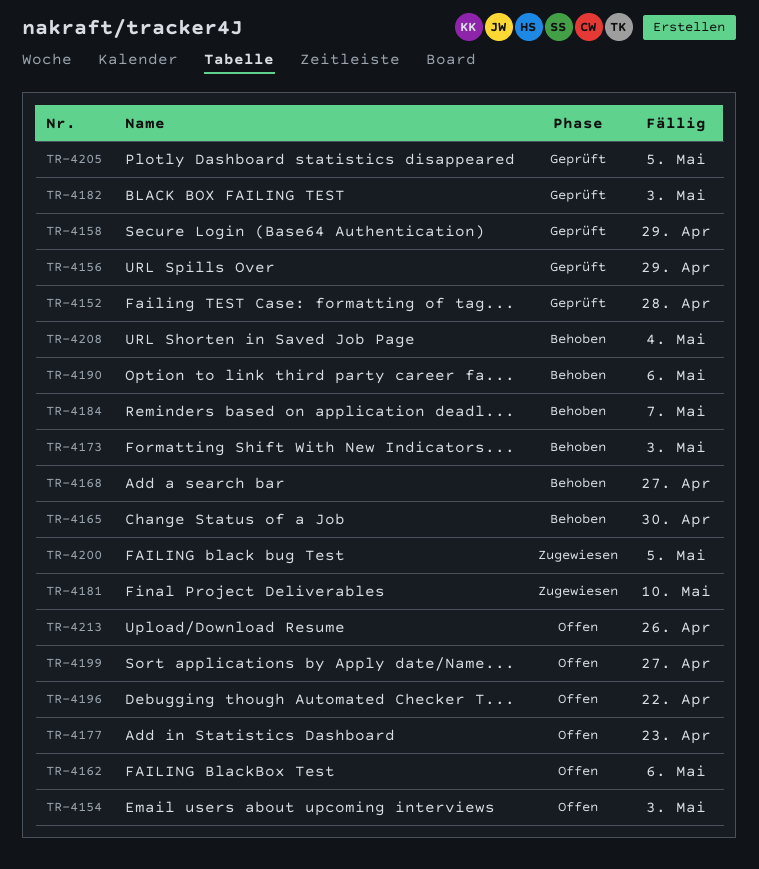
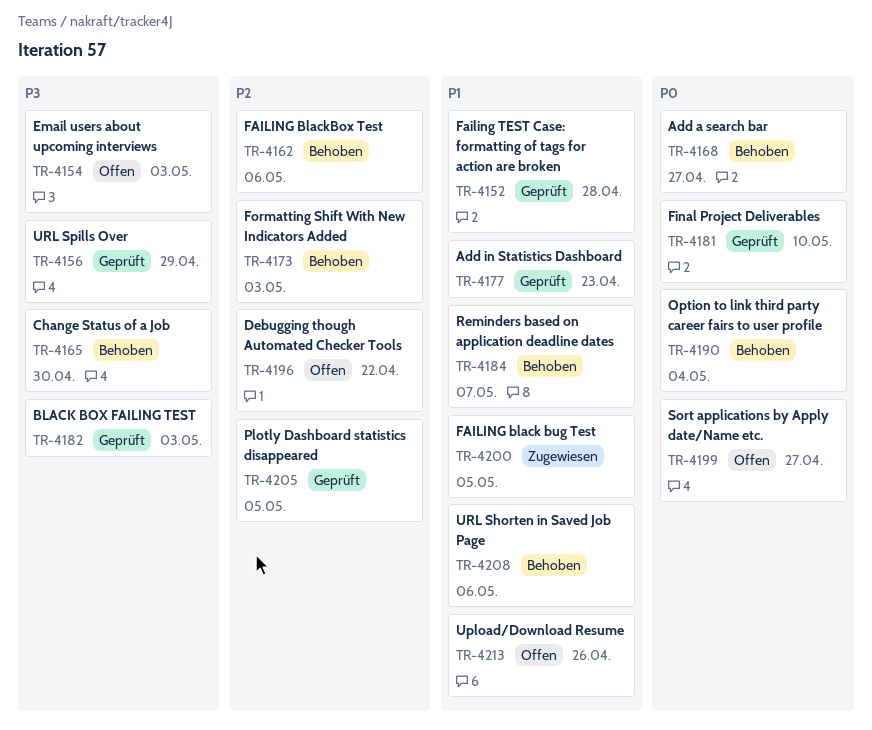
TR-4158: present -> none
TR-4162, status: Offen -> Behoben
TR-4177, status: Offen -> Geprüft
TR-4181, status: Zugewiesen -> Geprüft
TR-4190, due: May 6 -> May 4
TR-4208, due: May 4 -> May 6

